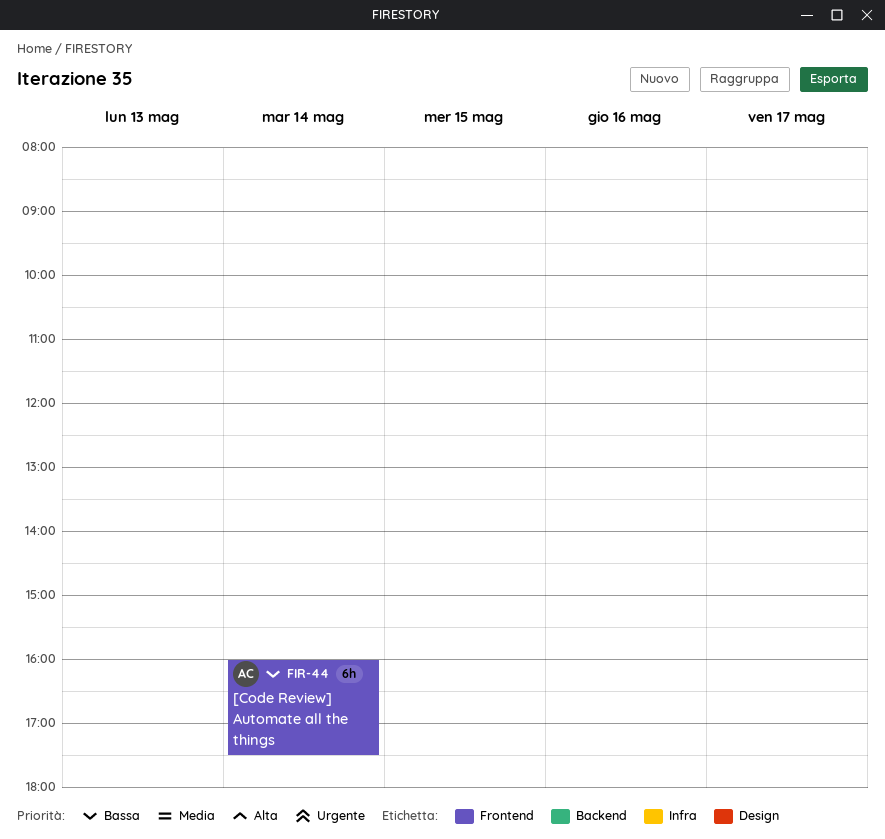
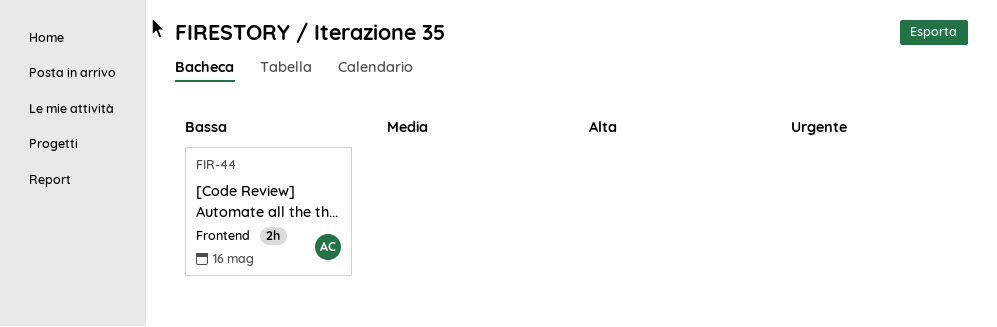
FIR-44, estimate: 6h -> 2h
FIR-44, day: May 14 -> May 16

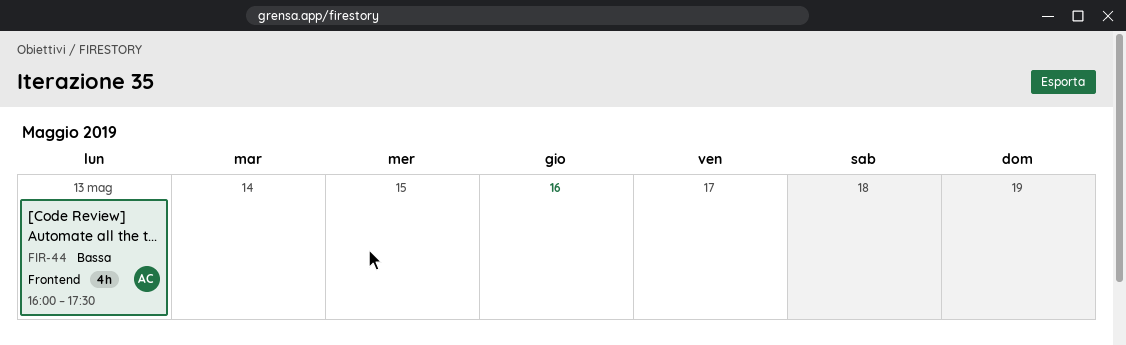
FIR-44, estimate: 2h -> 4h
FIR-44, day: May 16 -> May 13

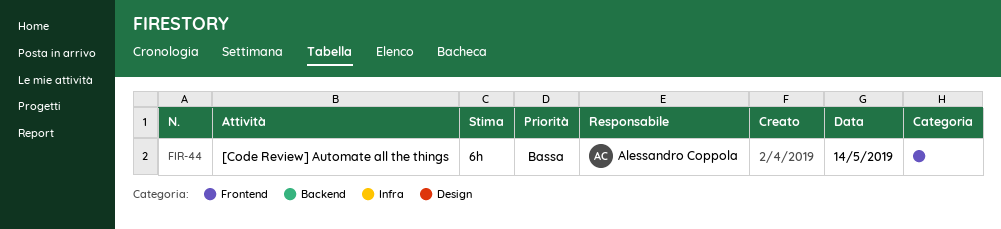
FIR-44, estimate: 4h -> 6h
FIR-44, day: May 13 -> May 14

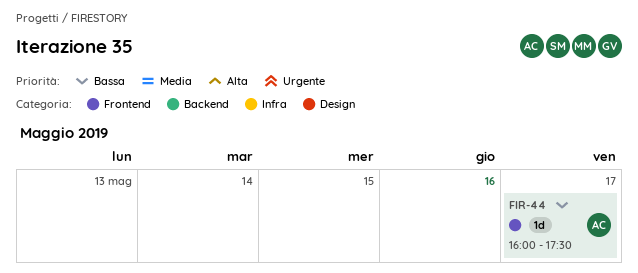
FIR-44, estimate: 6h -> 1d
FIR-44, day: May 14 -> May 17

